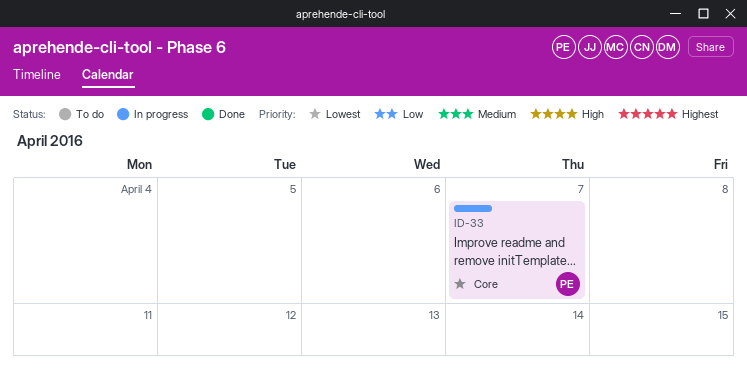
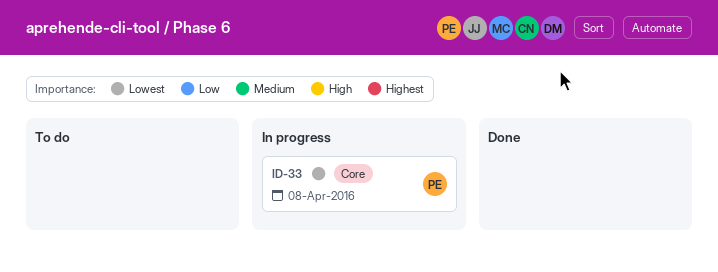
ID-33, due: Apr 7 -> Apr 8

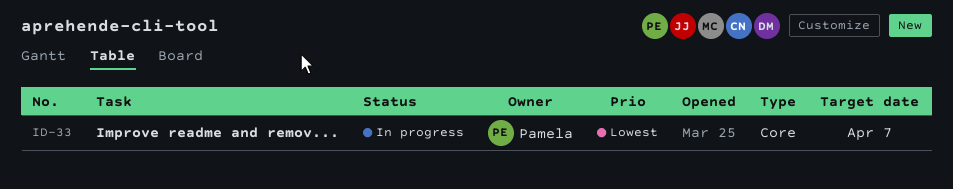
ID-33, due: Apr 8 -> Apr 7

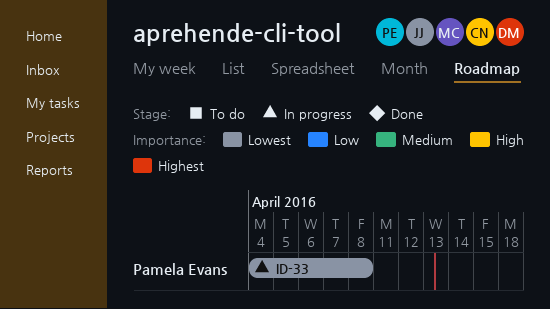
ID-33, due: Apr 7 -> Apr 8

